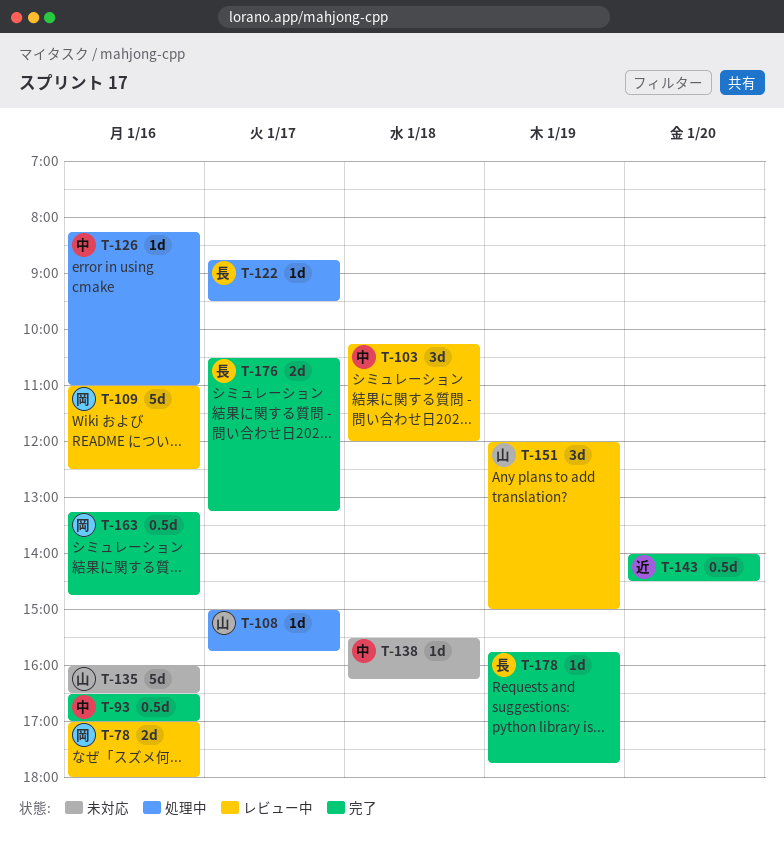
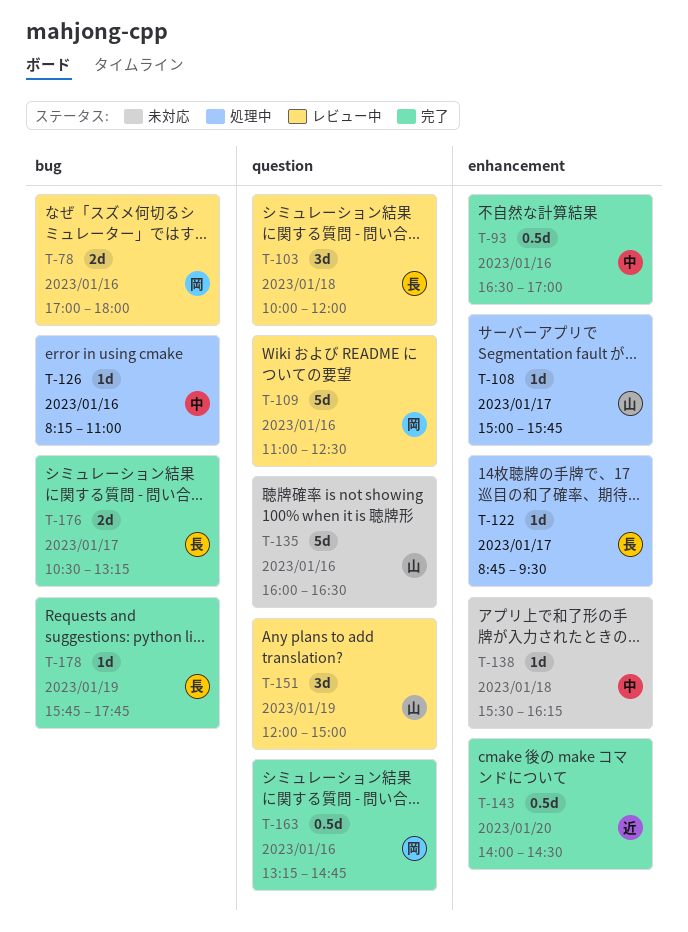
T-103, owner: 中 -> 長
T-103, begins: 10:15 -> 10:00

